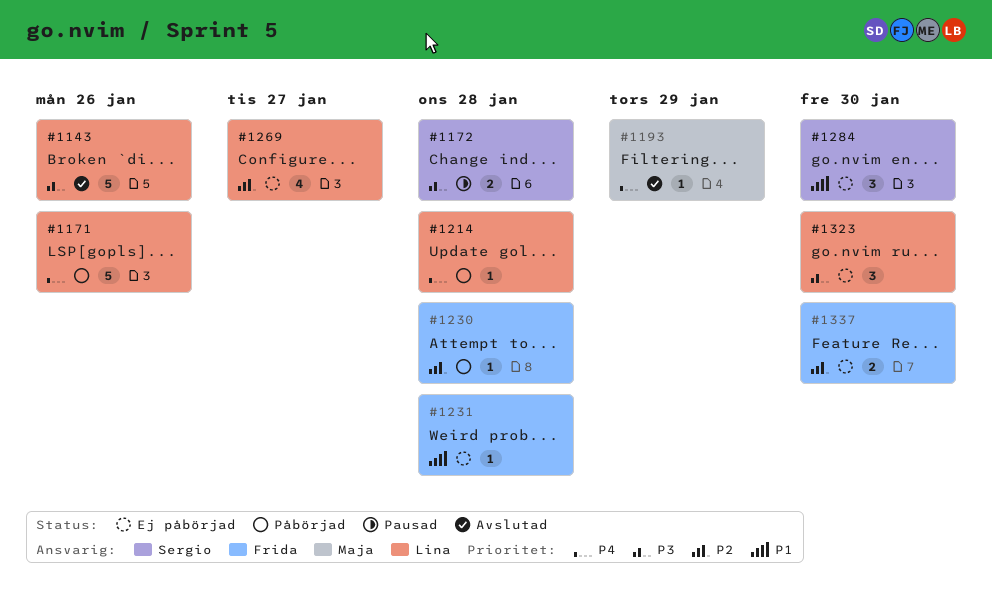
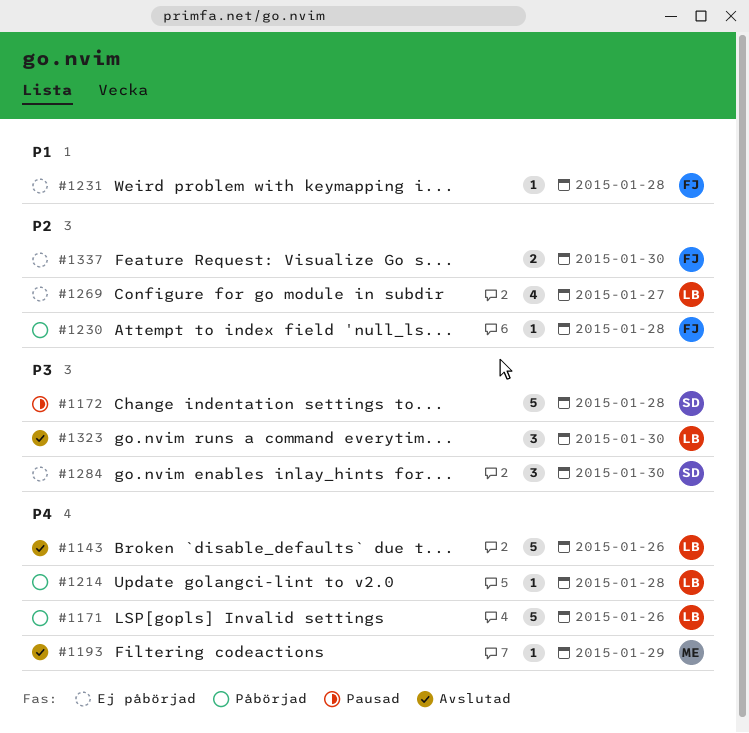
#1143, priority: P3 -> P4
#1172, estimate: 2 -> 5
#1284, priority: P1 -> P3
#1323, status: Ej påbörjad -> Avslutad

